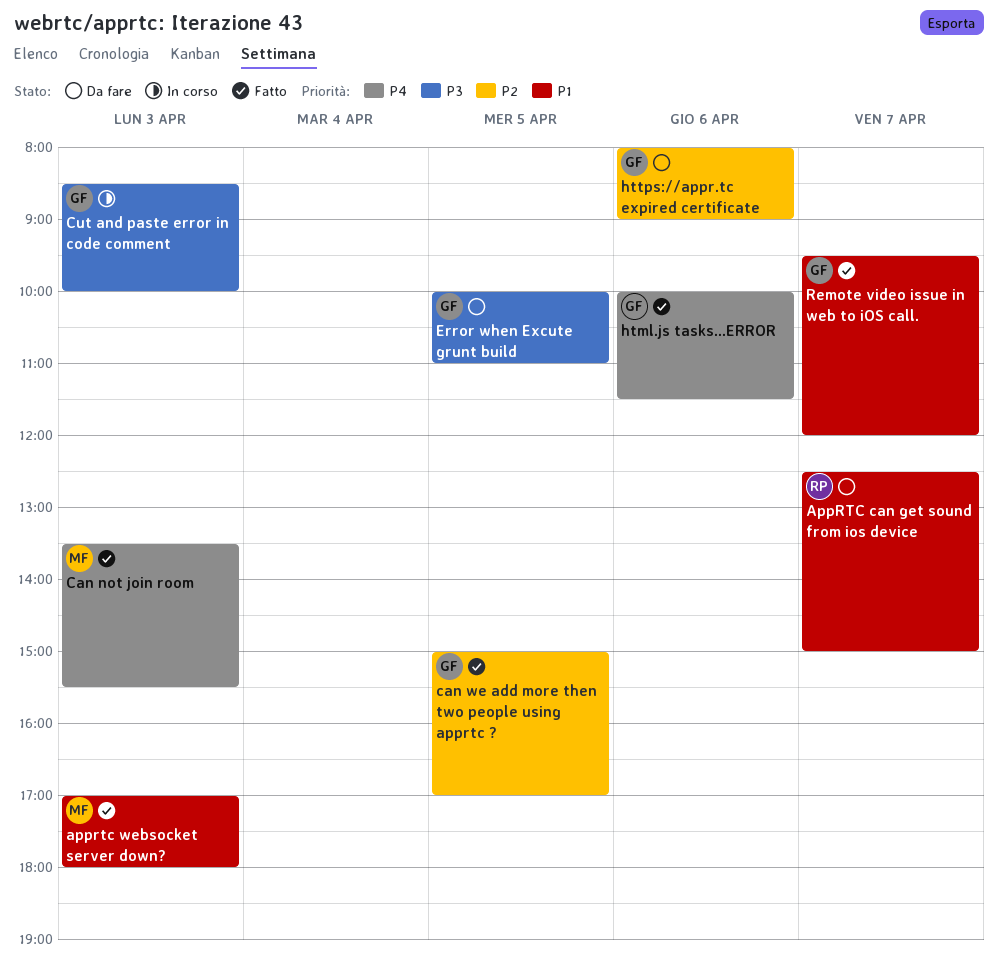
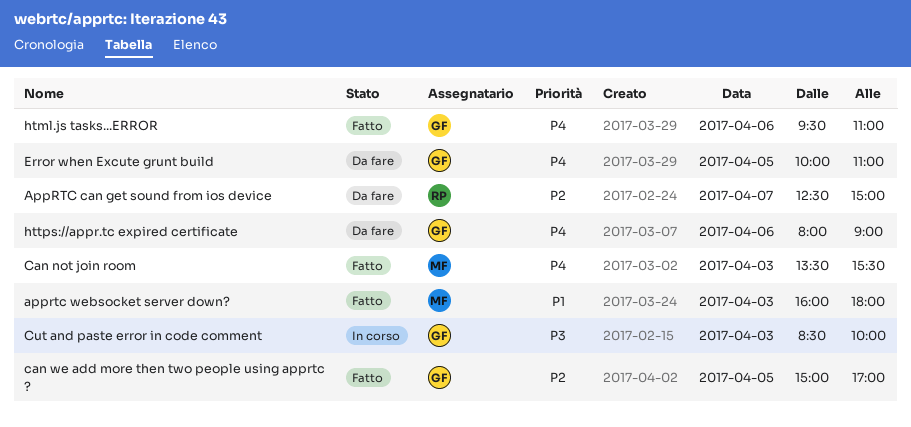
AppRTC can get sound from ios device, priority: P1 -> P2
apprtc websocket server down?, begins: 17:00 -> 16:00
Error when Excute grunt build, priority: P3 -> P4
html.js tasks...ERROR, begins: 10:00 -> 09:30
html.js tasks...ERROR, ends: 11:30 -> 11:00
https://appr.tc expired certificate, priority: P2 -> P4
Remote video issue in web to iOS call.: present -> none

